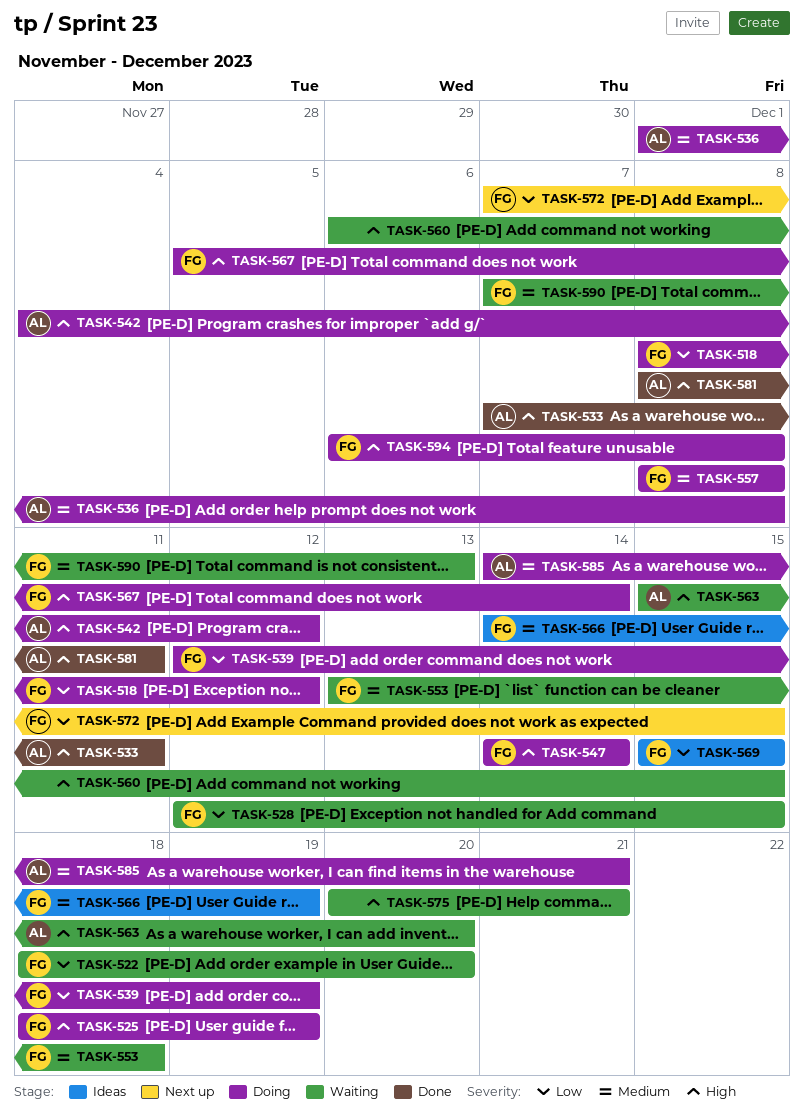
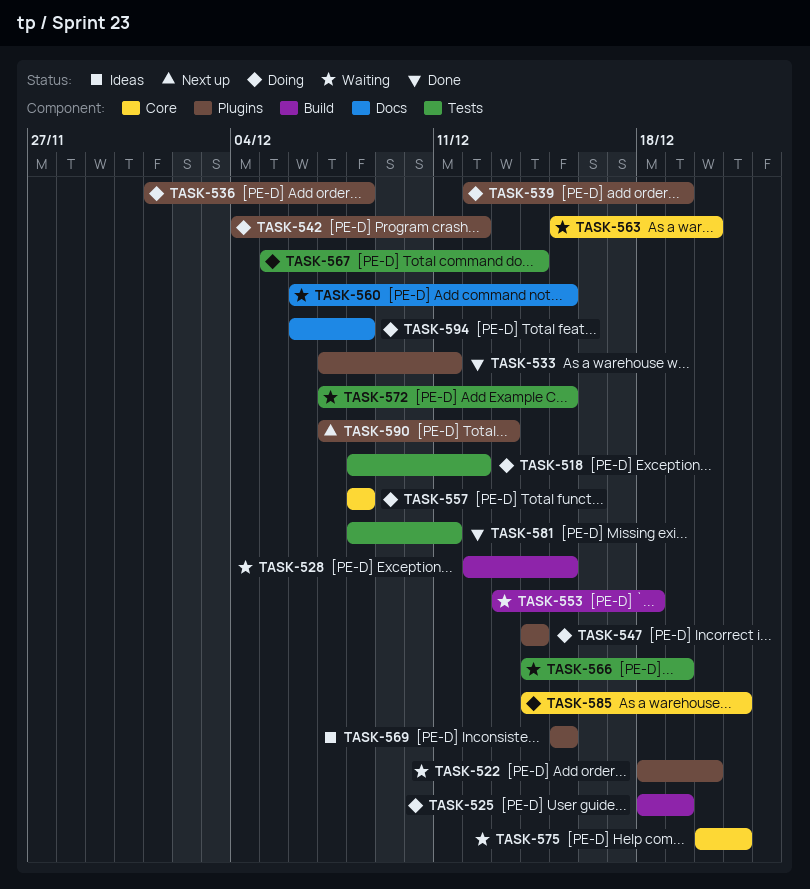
TASK-566, status: Ideas -> Waiting
TASK-572, status: Next up -> Waiting
TASK-590, status: Waiting -> Next up

